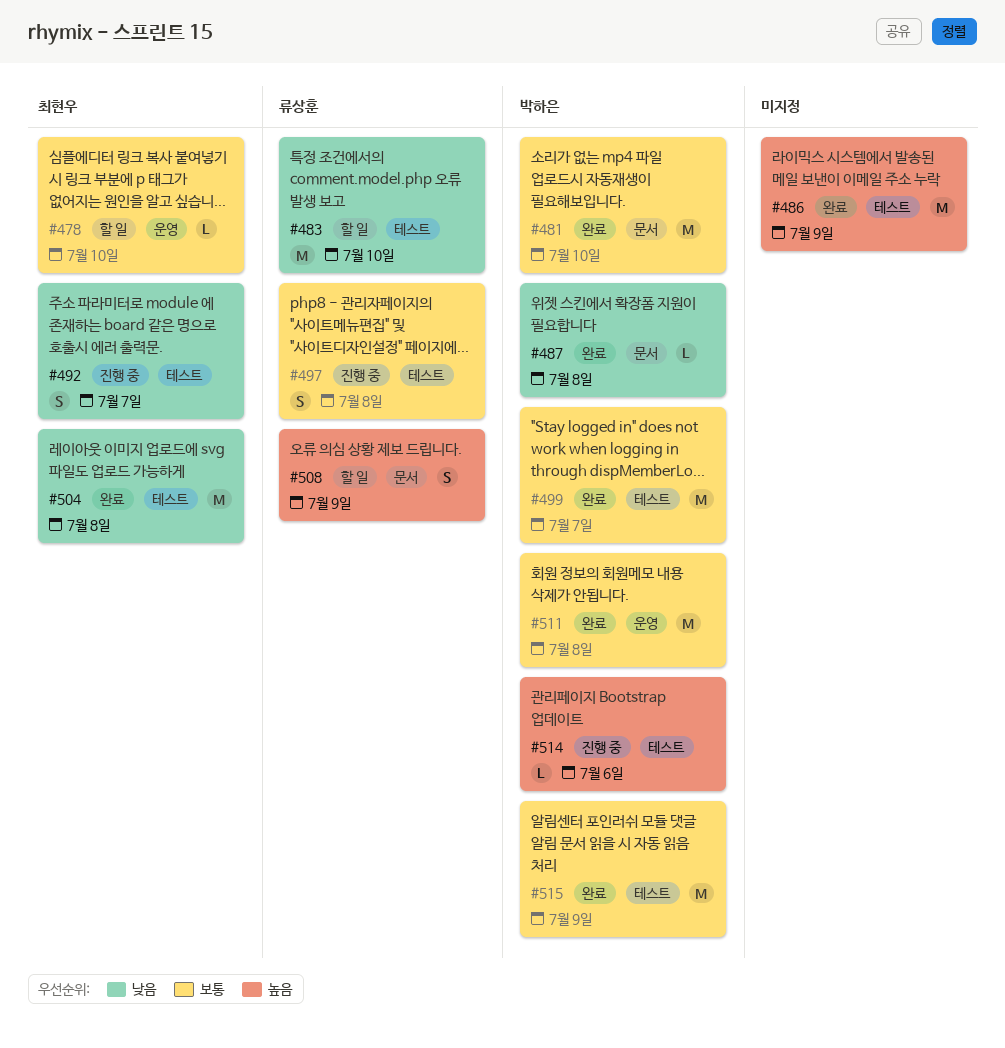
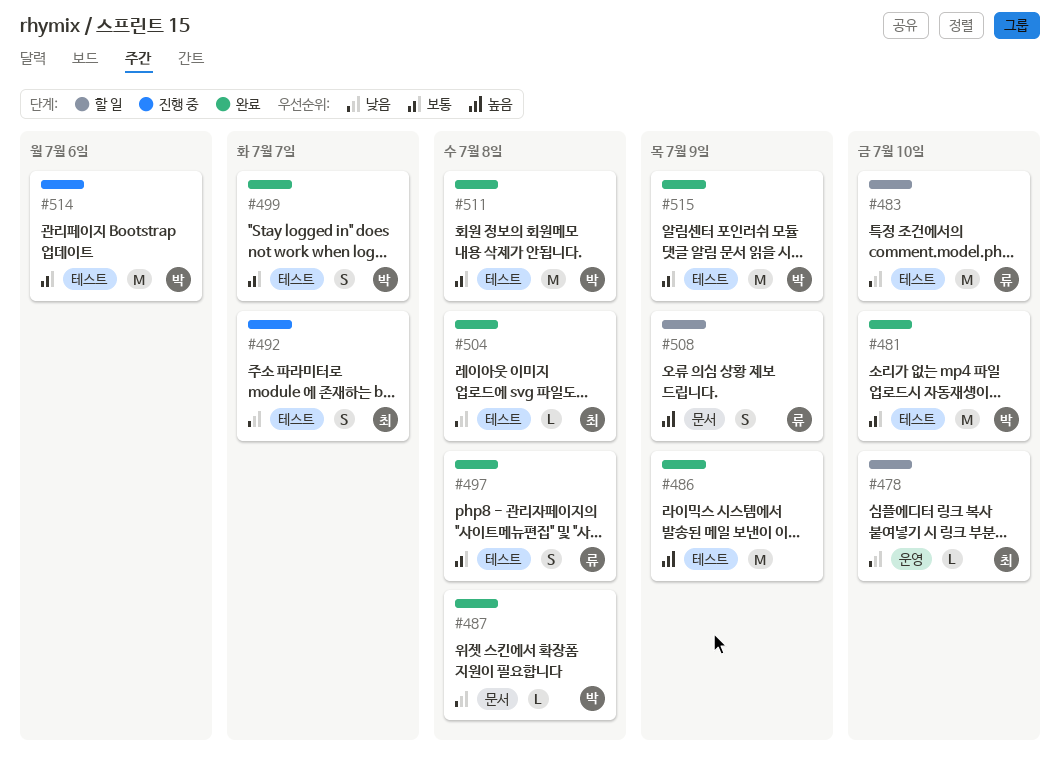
#478, priority: 보통 -> 낮음
#481, label: 문서 -> 테스트
#497, status: 진행 중 -> 완료
#499, estimate: M -> S
#504, estimate: M -> L
#511, label: 운영 -> 테스트
#514, priority: 높음 -> 보통
#514, estimate: L -> M

